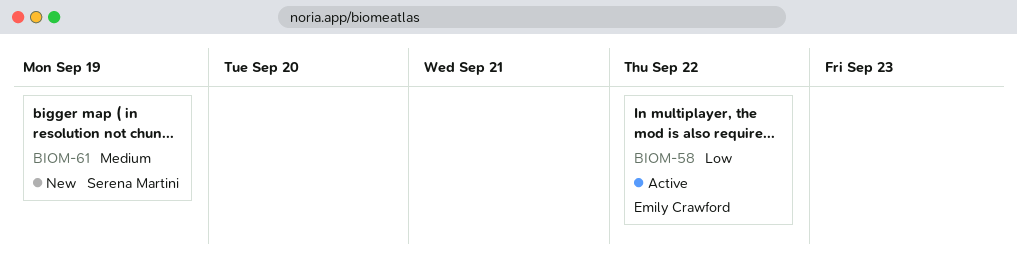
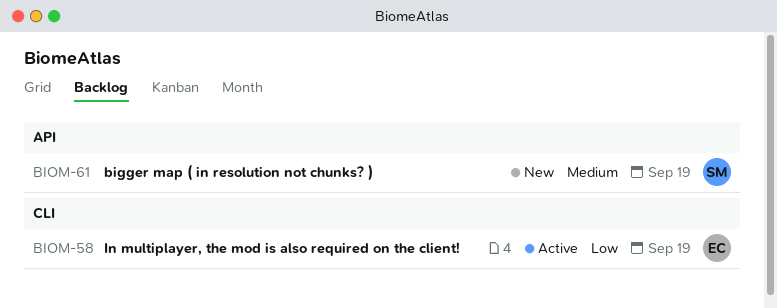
BIOM-58, due: Sep 22 -> Sep 19

